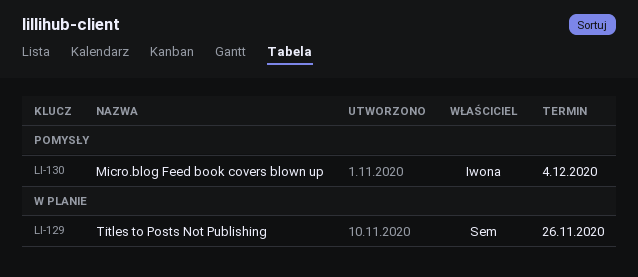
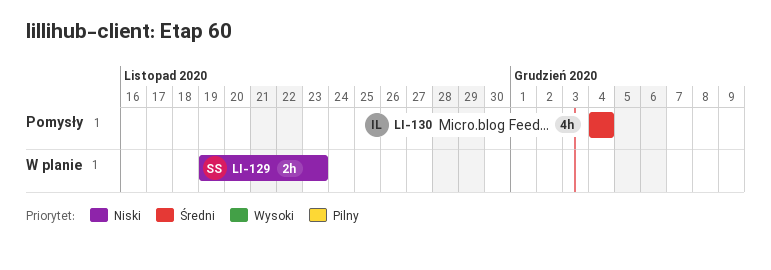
LI-129, due: Nov 26 -> Nov 23

